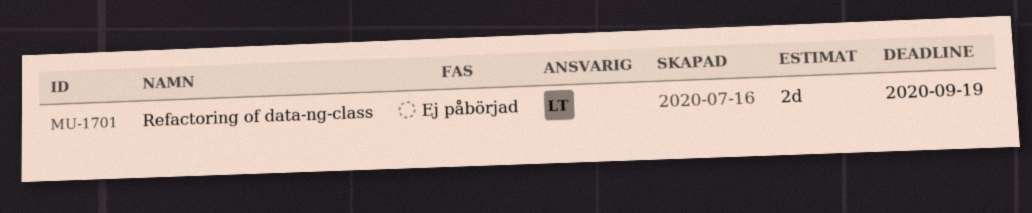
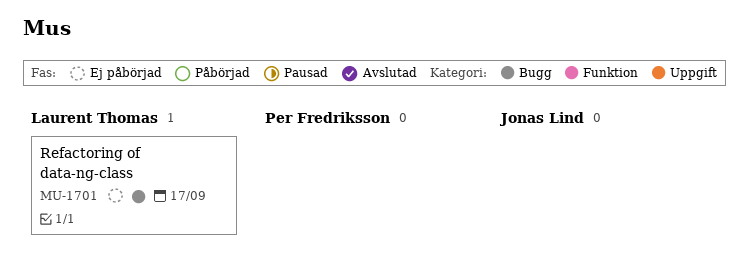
MU-1701, due: Sep 19 -> Sep 17

